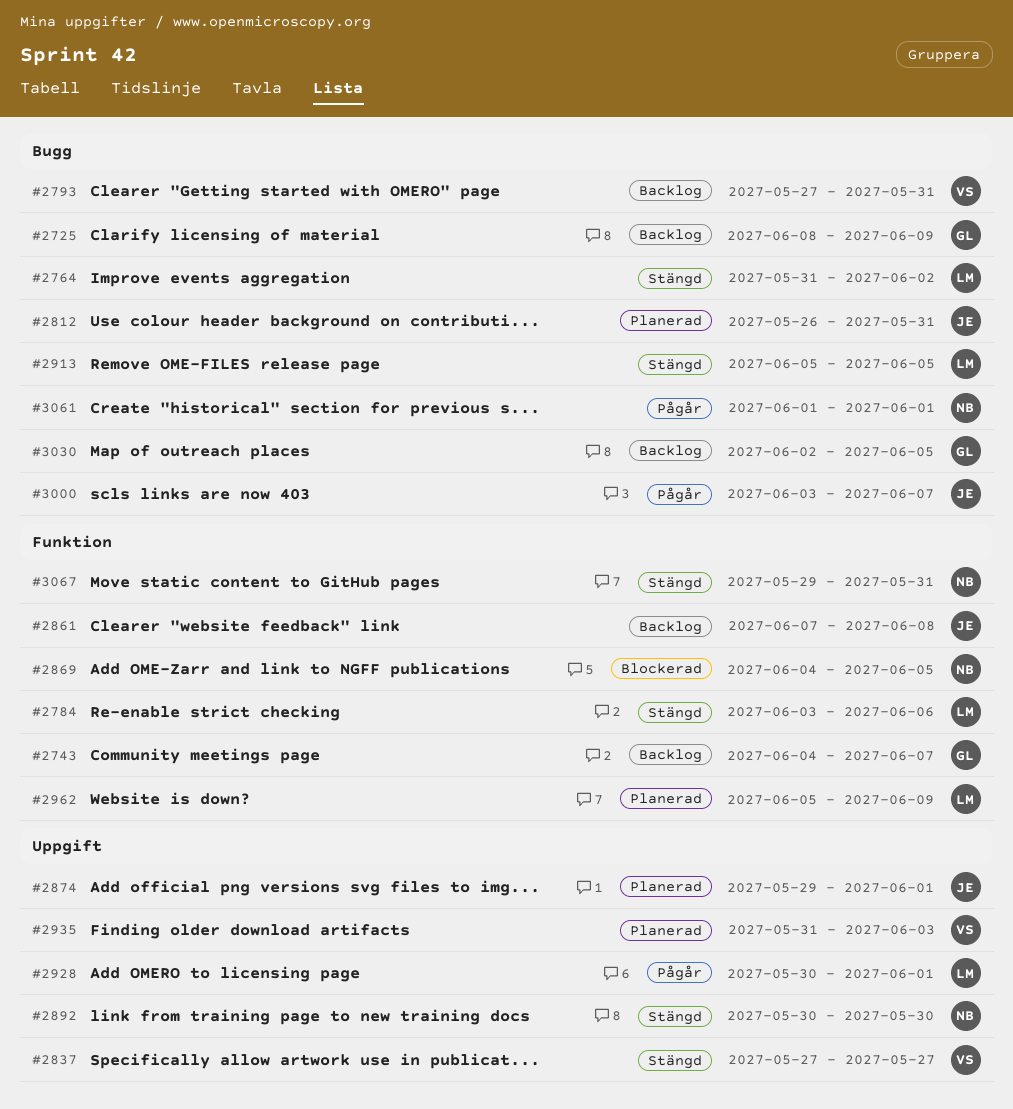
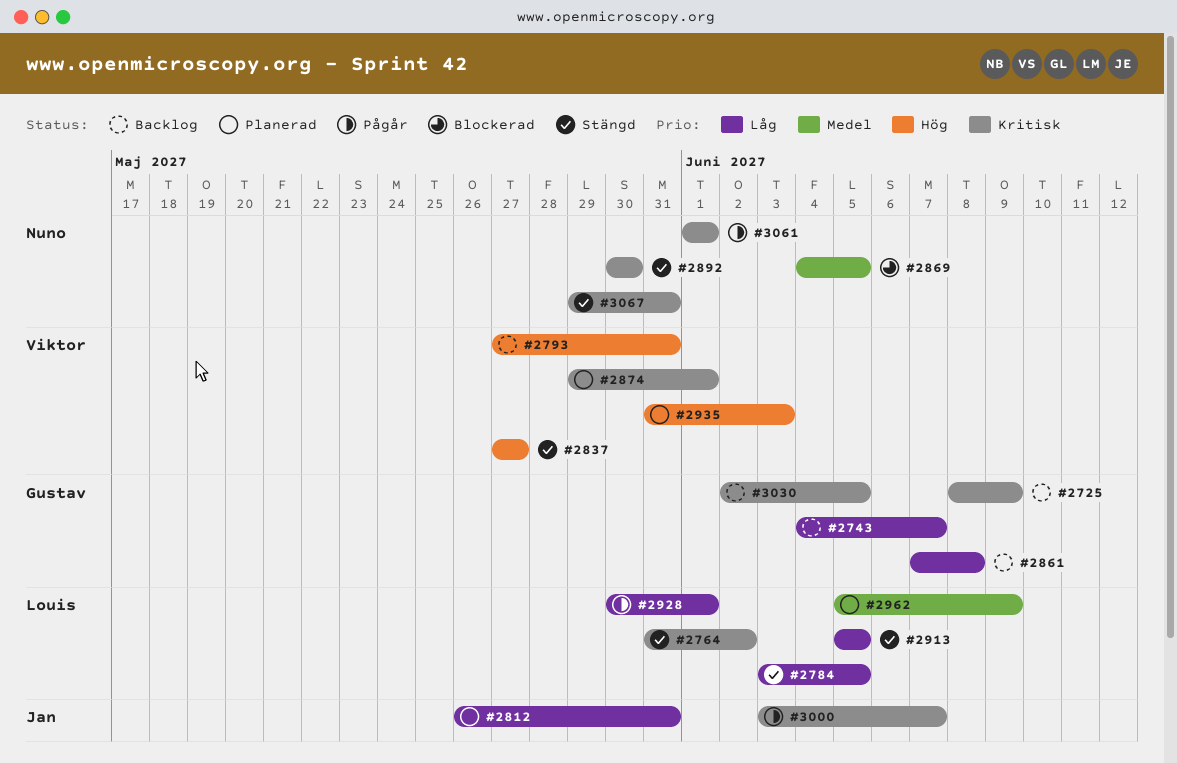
#2784, due: Jun 6 -> Jun 5
#2861, owner: Jan -> Gustav
#2874, owner: Jan -> Viktor

